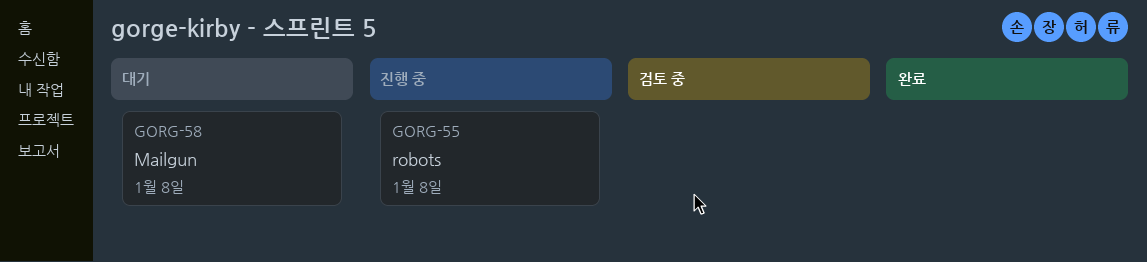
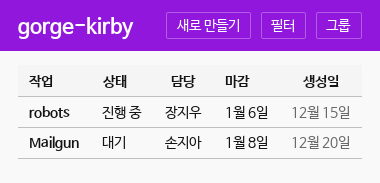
robots, due: Jan 8 -> Jan 6

